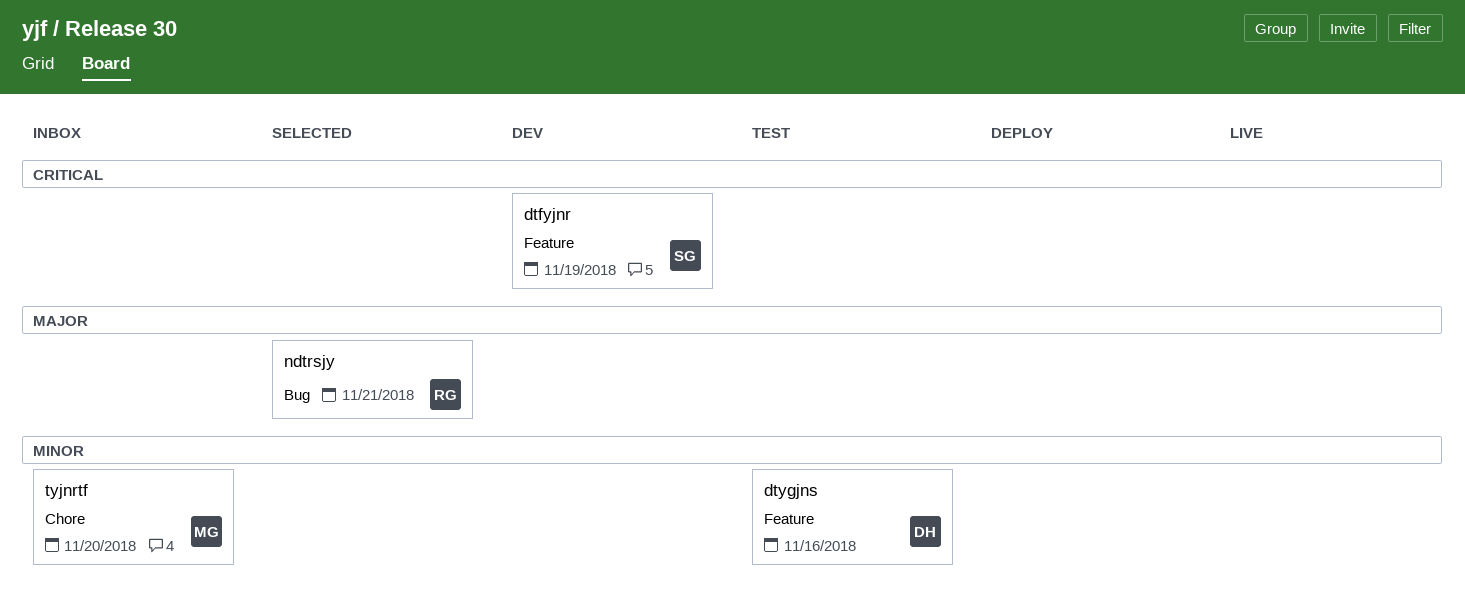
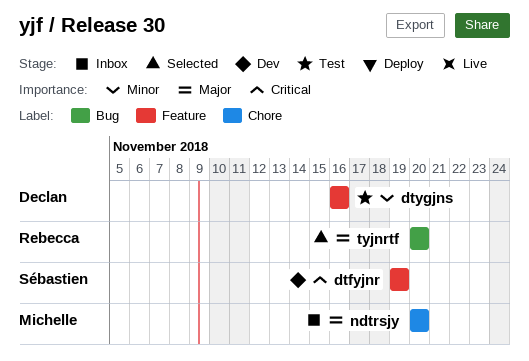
ndtrsjy, status: Selected -> Inbox
ndtrsjy, owner: Rebecca -> Michelle
ndtrsjy, label: Bug -> Chore
ndtrsjy, due: Nov 21 -> Nov 20
tyjnrtf, status: Inbox -> Selected
tyjnrtf, owner: Michelle -> Rebecca
tyjnrtf, priority: Minor -> Major
tyjnrtf, label: Chore -> Bug

